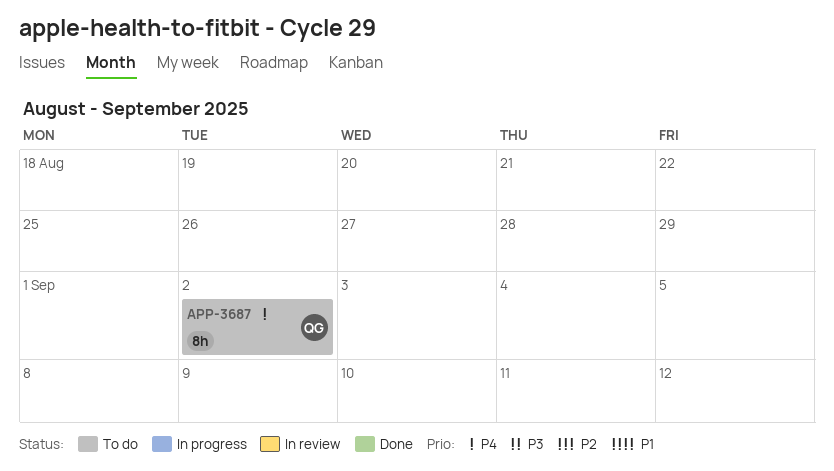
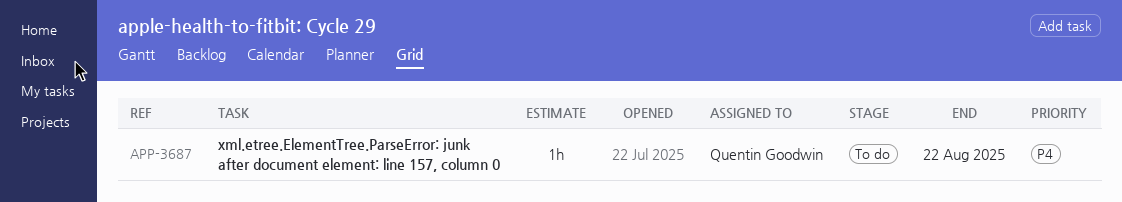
APP-3687, estimate: 8h -> 1h
APP-3687, due: Sep 2 -> Aug 22

